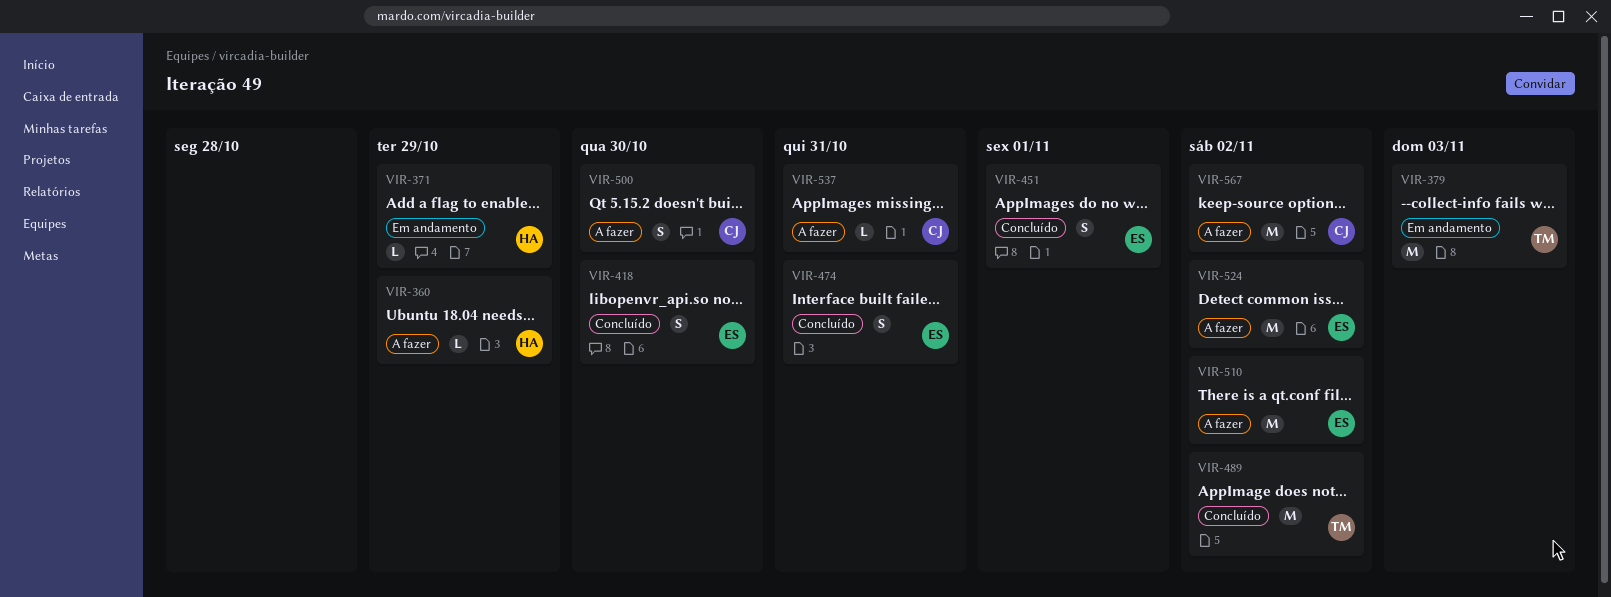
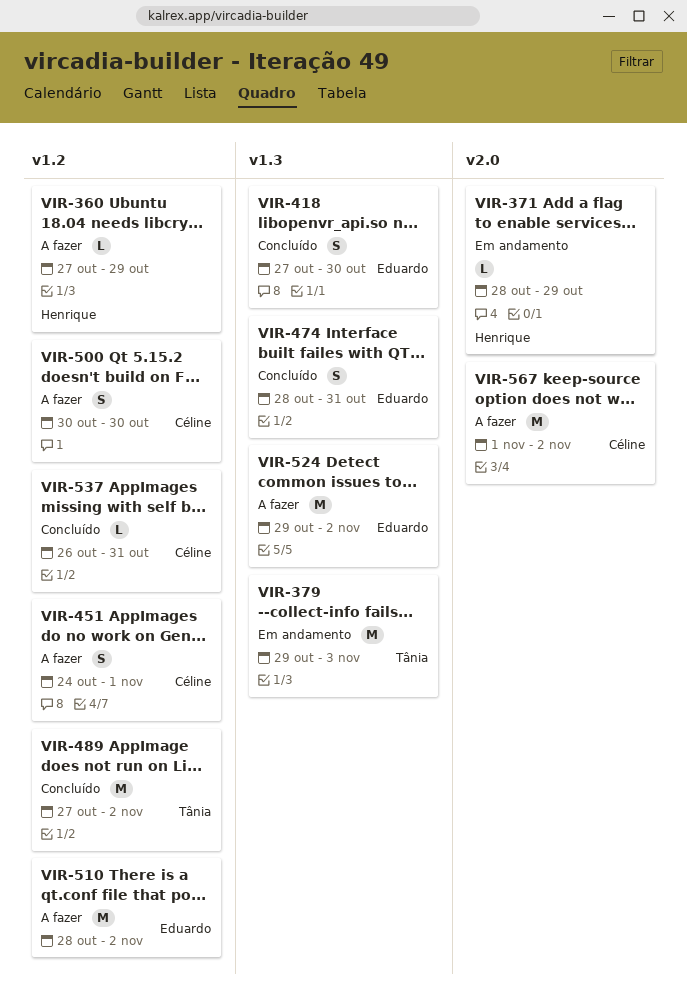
VIR-451, status: Concluído -> A fazer
VIR-451, owner: Eduardo -> Céline
VIR-537, status: A fazer -> Concluído

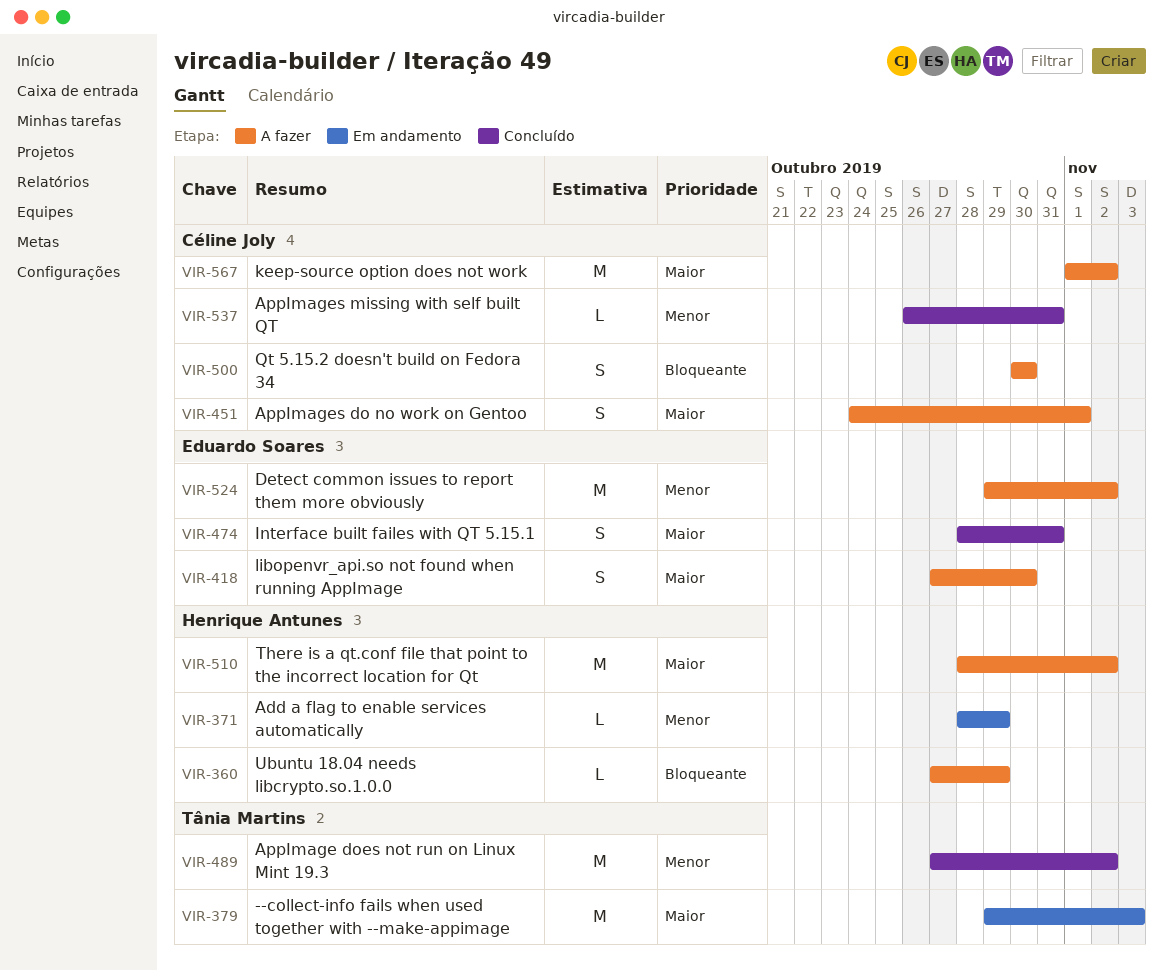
VIR-418, status: Concluído -> A fazer
VIR-510, owner: Eduardo Soares -> Henrique Antunes

